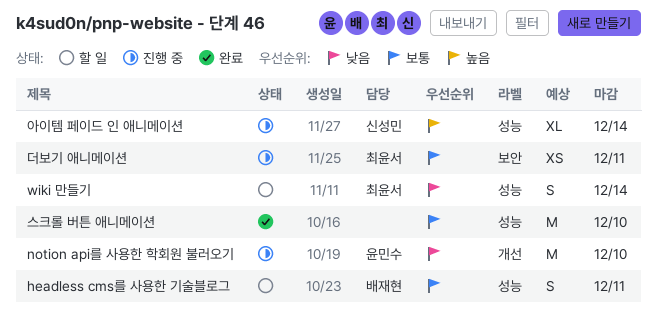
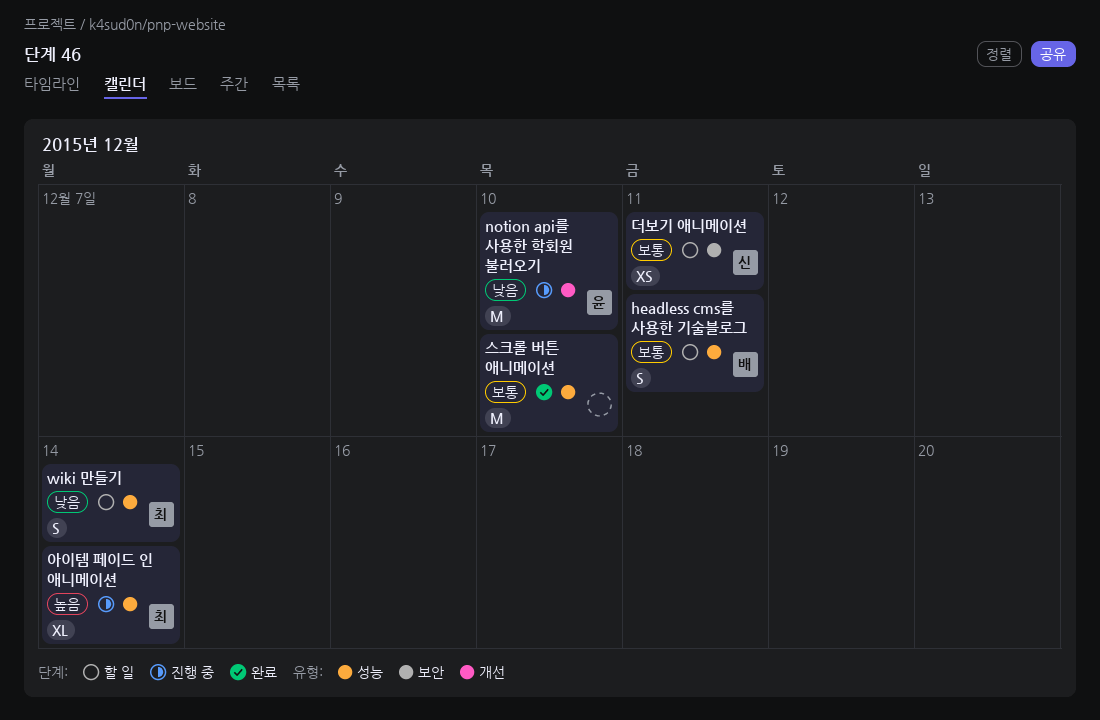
더보기 애니메이션, status: 진행 중 -> 할 일
더보기 애니메이션, owner: 최윤서 -> 신성민
아이템 페이드 인 애니메이션, owner: 신성민 -> 최윤서

